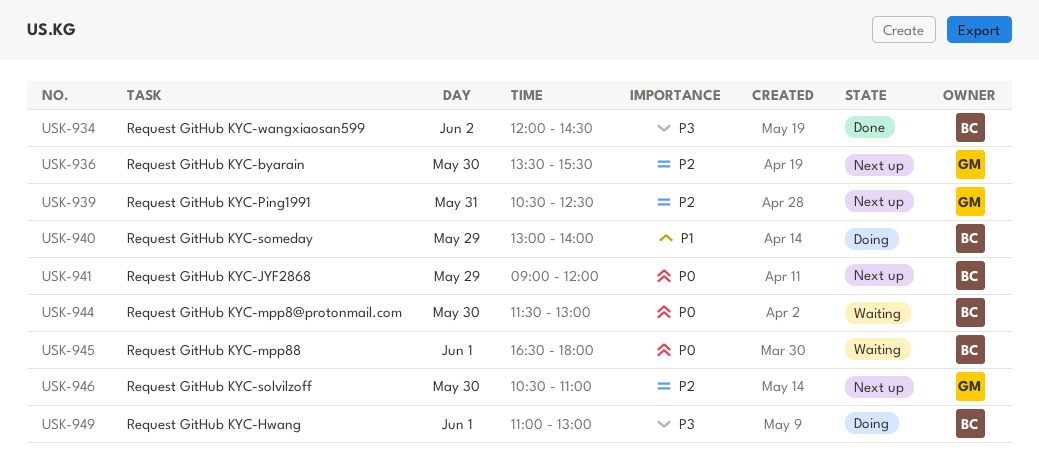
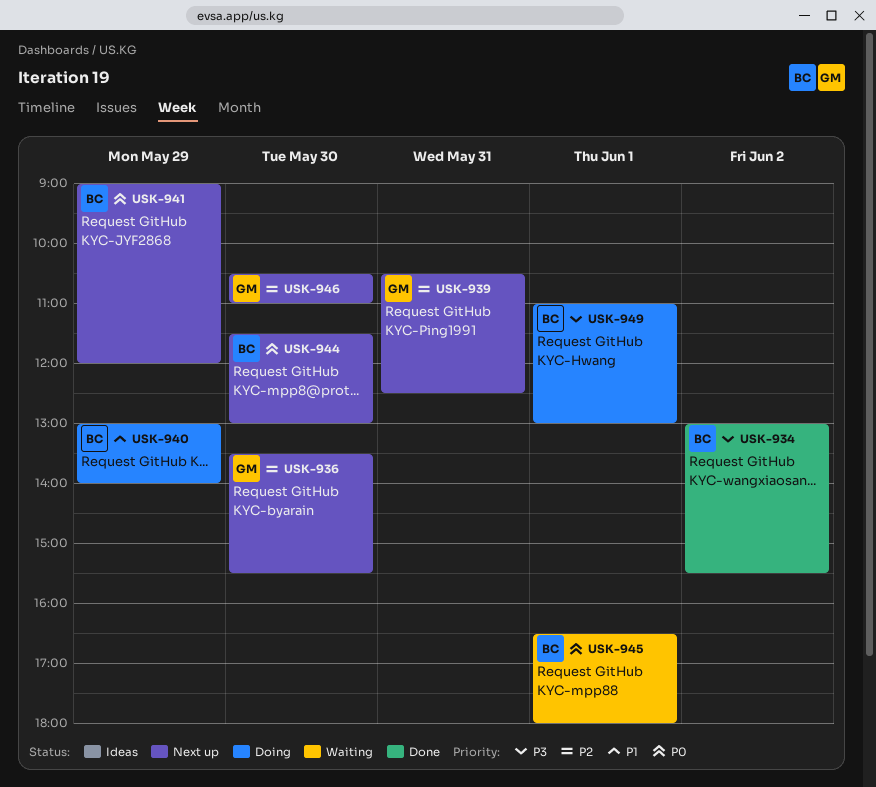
USK-934, begins: 12:00 -> 13:00
USK-934, ends: 14:30 -> 15:30
USK-944, status: Waiting -> Next up

